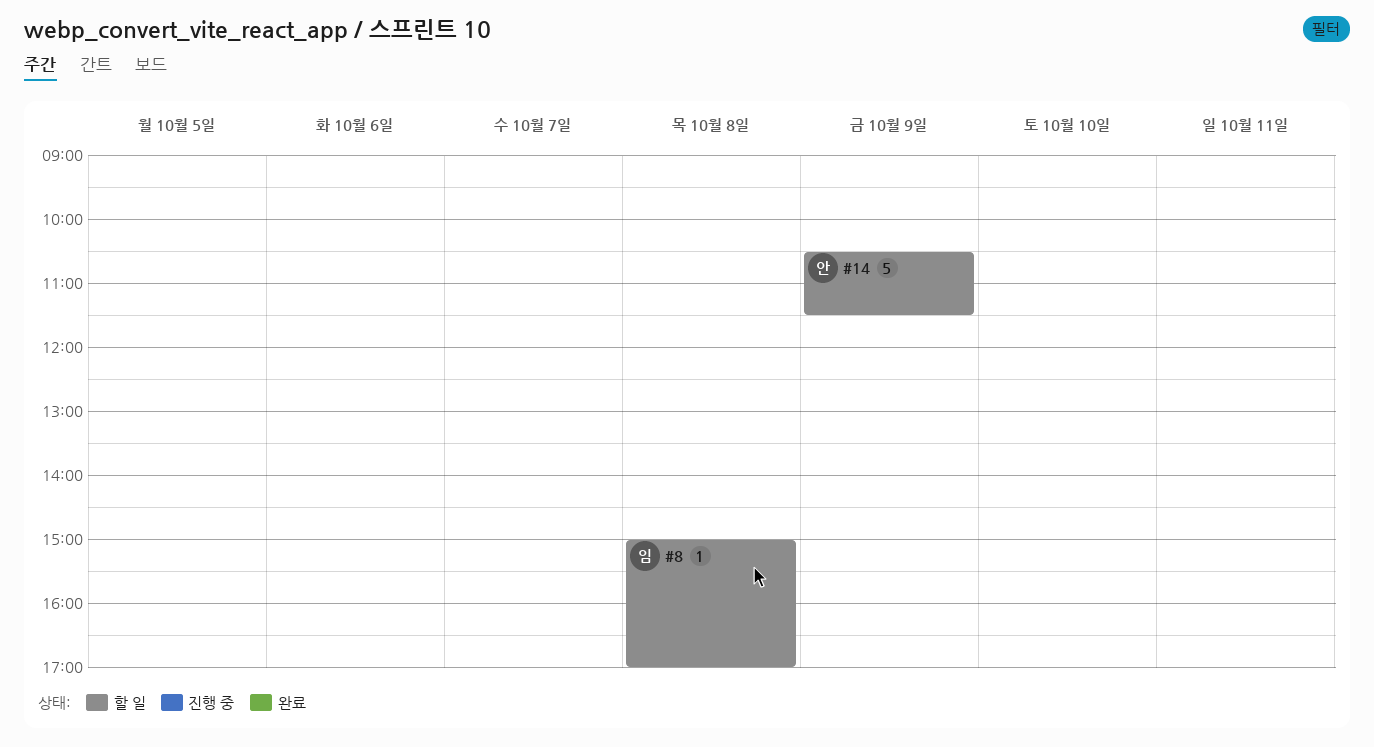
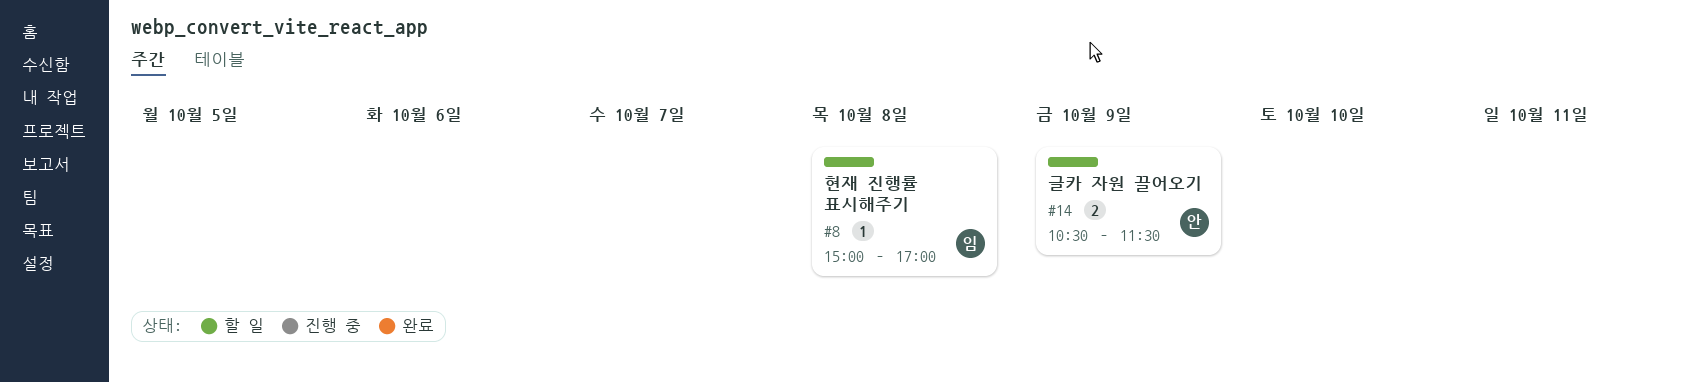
#14, estimate: 5 -> 2

